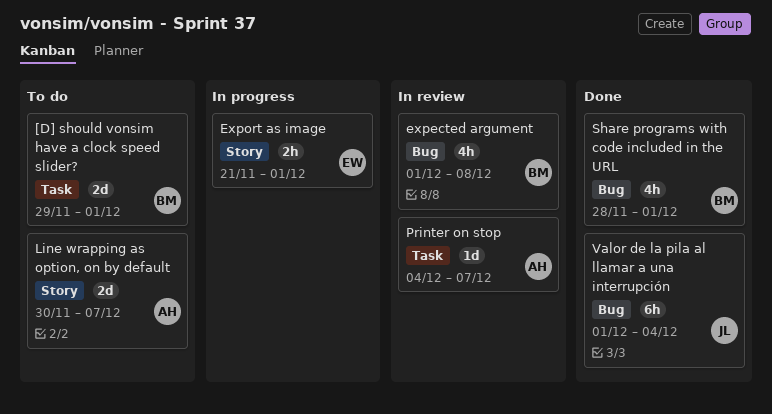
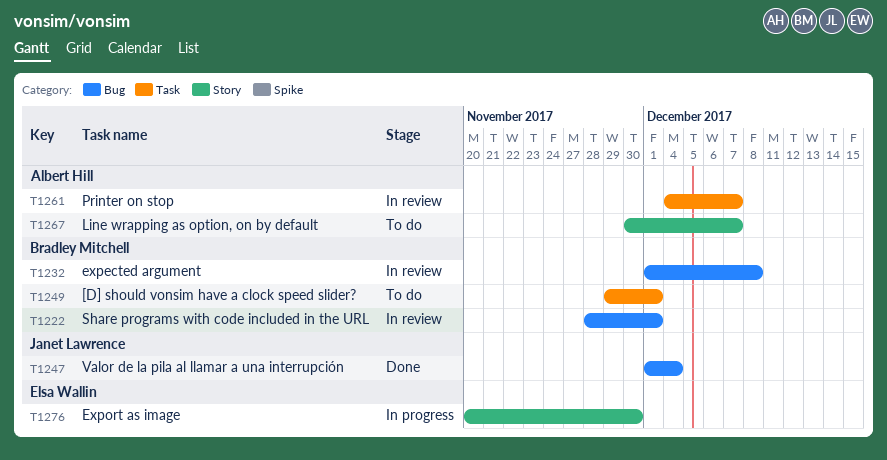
Export as image, start: Nov 21 -> Nov 20
Export as image, due: Dec 1 -> Nov 30
Share programs with code included in the URL, status: Done -> In review

